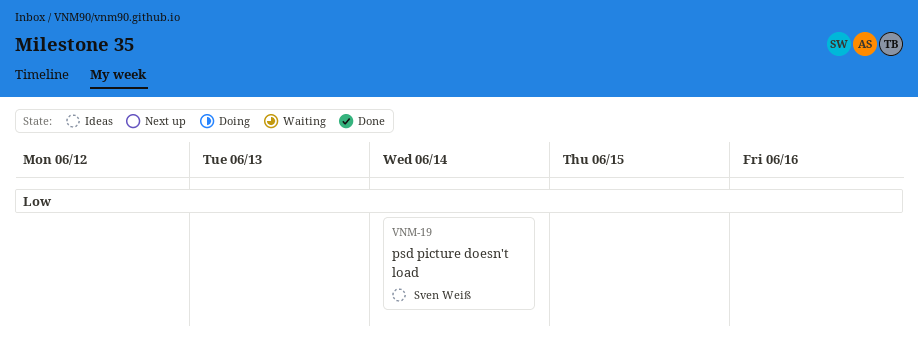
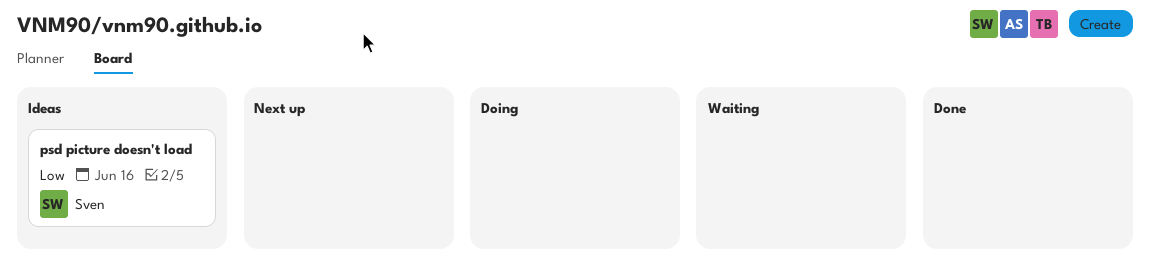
psd picture doesn't load, due: Jun 14 -> Jun 16

